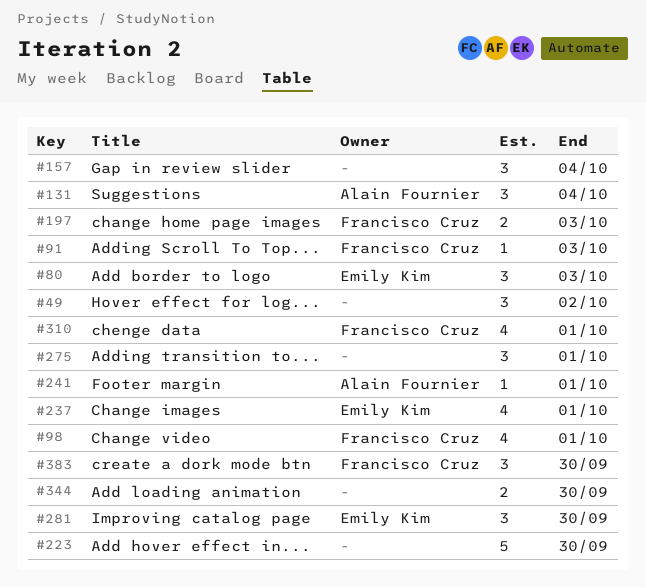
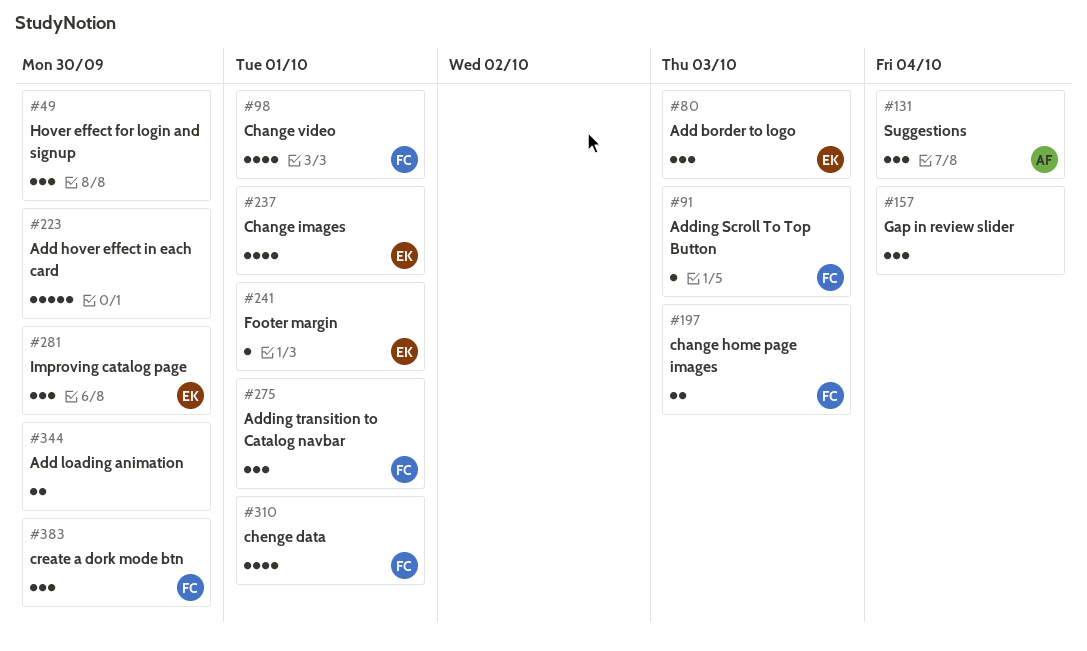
#49, due: Oct 2 -> Sep 30
#241, owner: Alain Fournier -> Emily Kim
#275, owner: none -> Francisco Cruz

